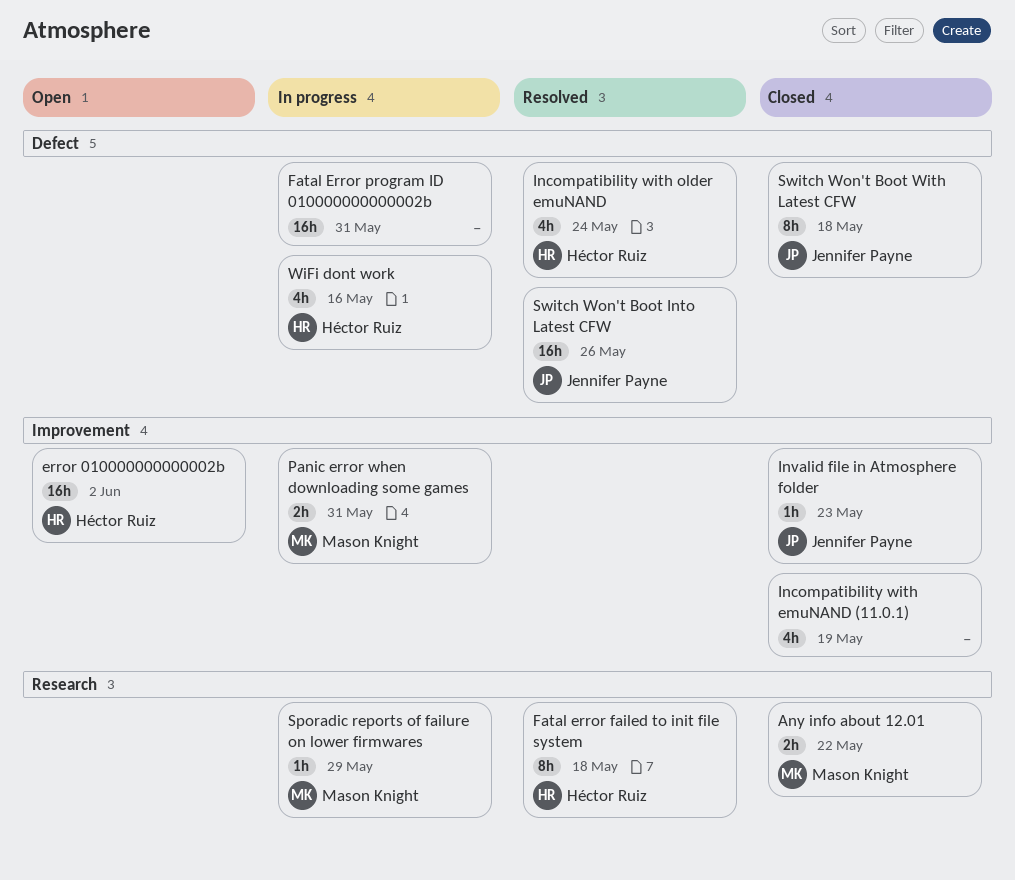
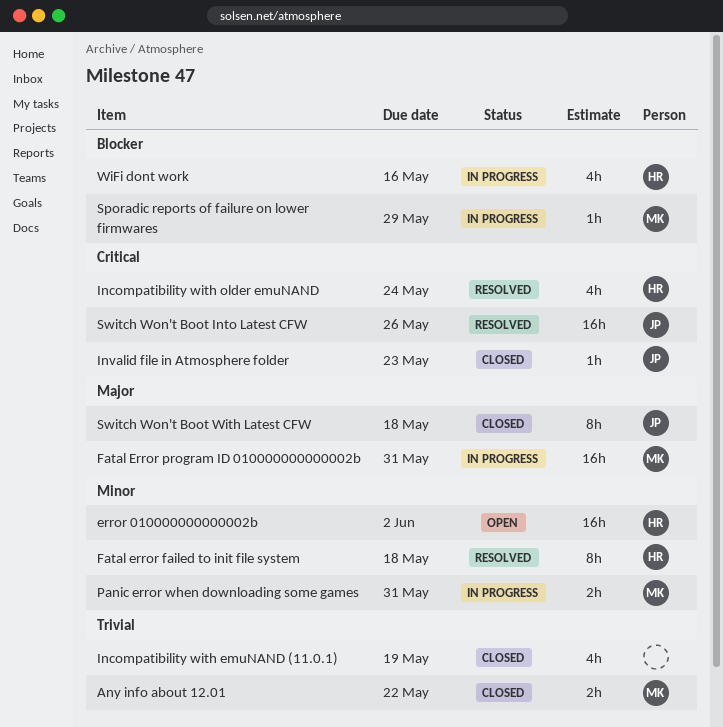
Fatal Error program ID 010000000000002b, owner: none -> Mason Knight

